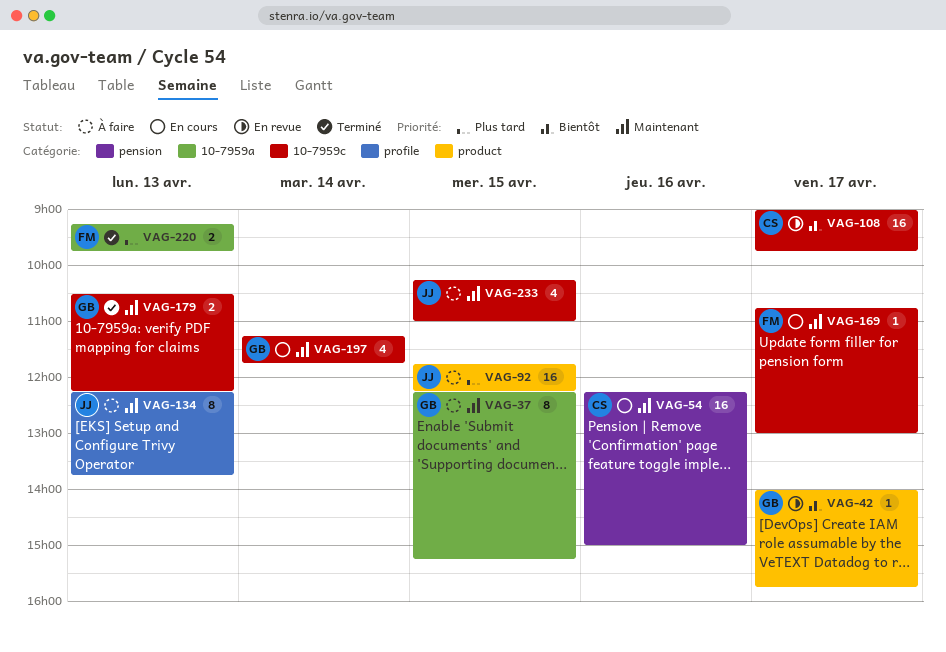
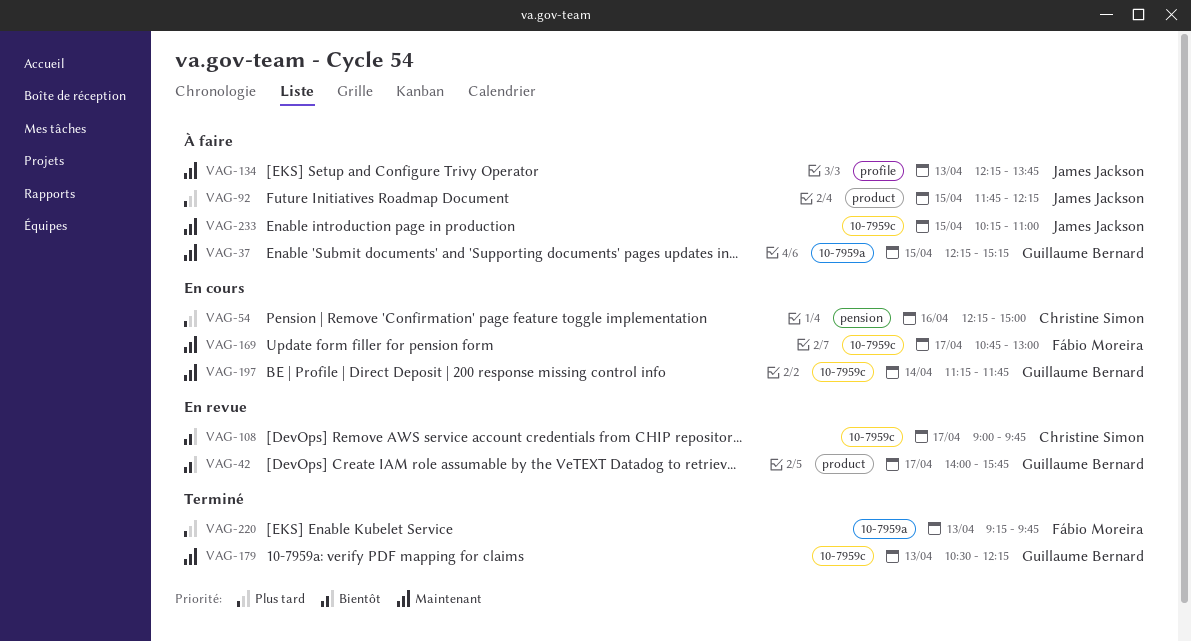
VAG-54, priority: Maintenant -> Plus tard

